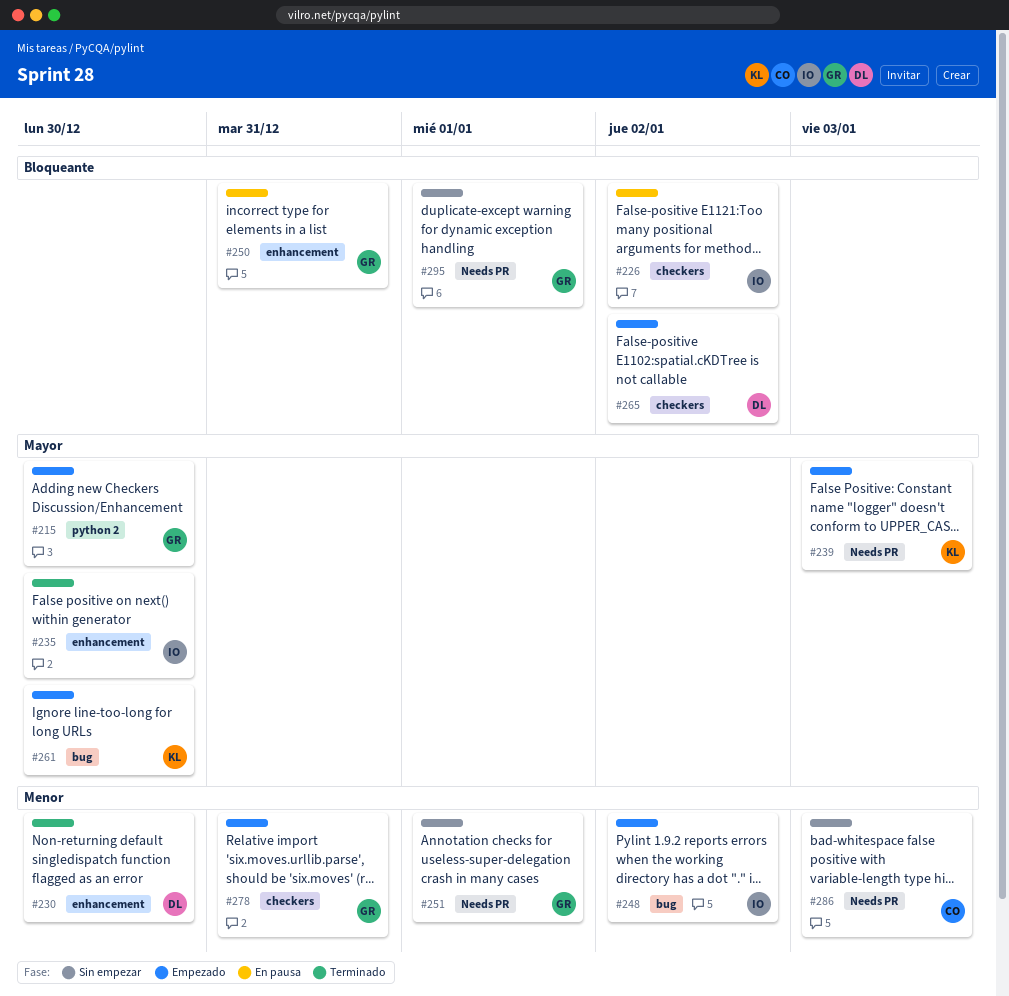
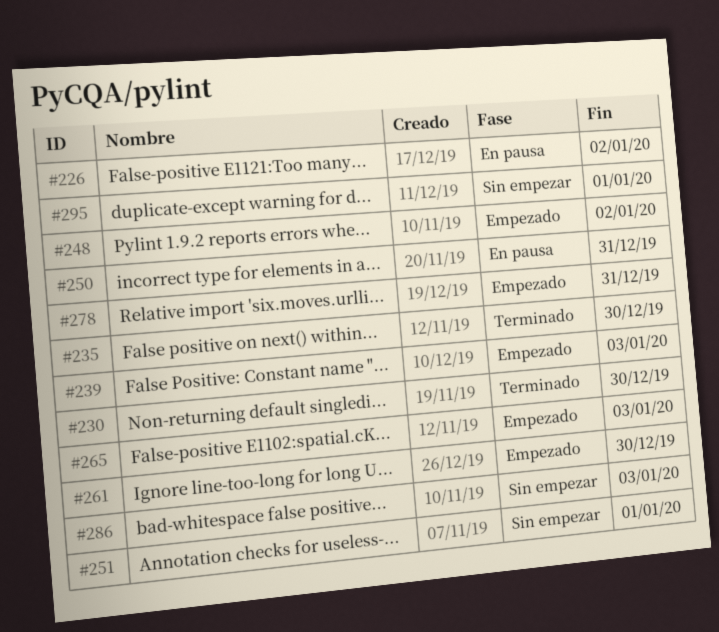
#215: present -> none
#265, due: Jan 2 -> Jan 3

